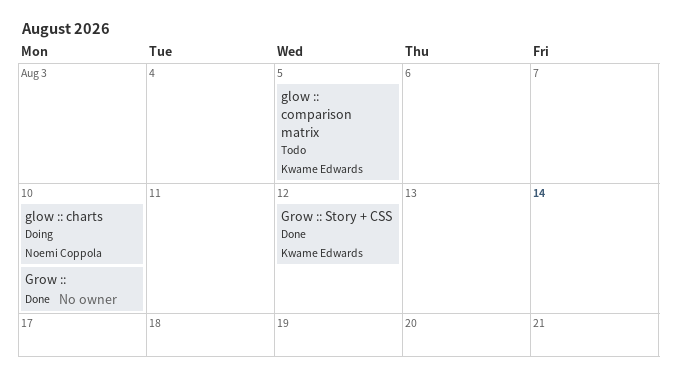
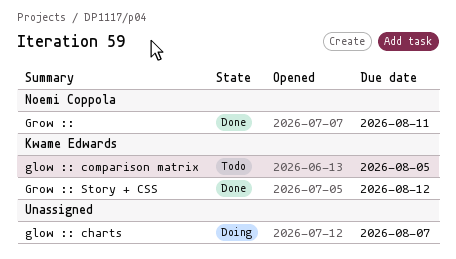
glow :: charts, owner: Noemi Coppola -> none
glow :: charts, due: Aug 10 -> Aug 7
Grow ::, owner: none -> Noemi Coppola
Grow ::, due: Aug 10 -> Aug 11

